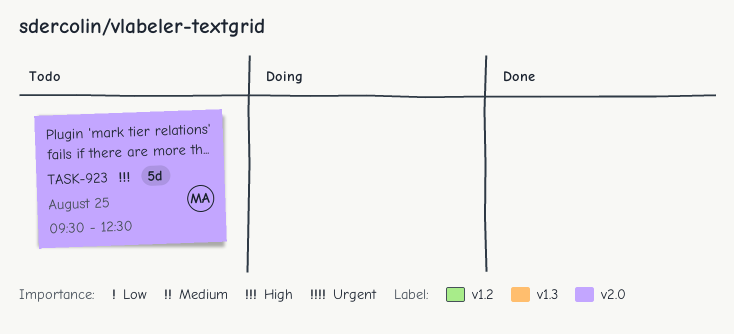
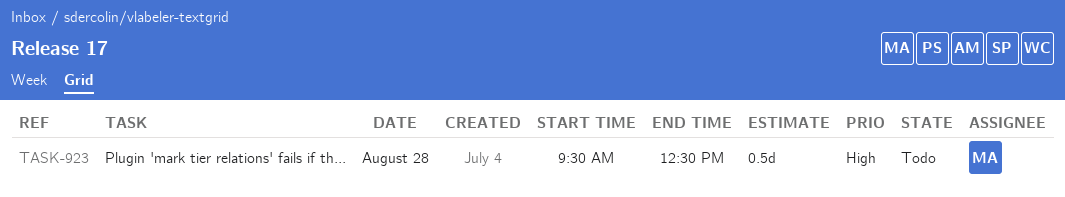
TASK-923, estimate: 5d -> 0.5d
TASK-923, day: Aug 25 -> Aug 28

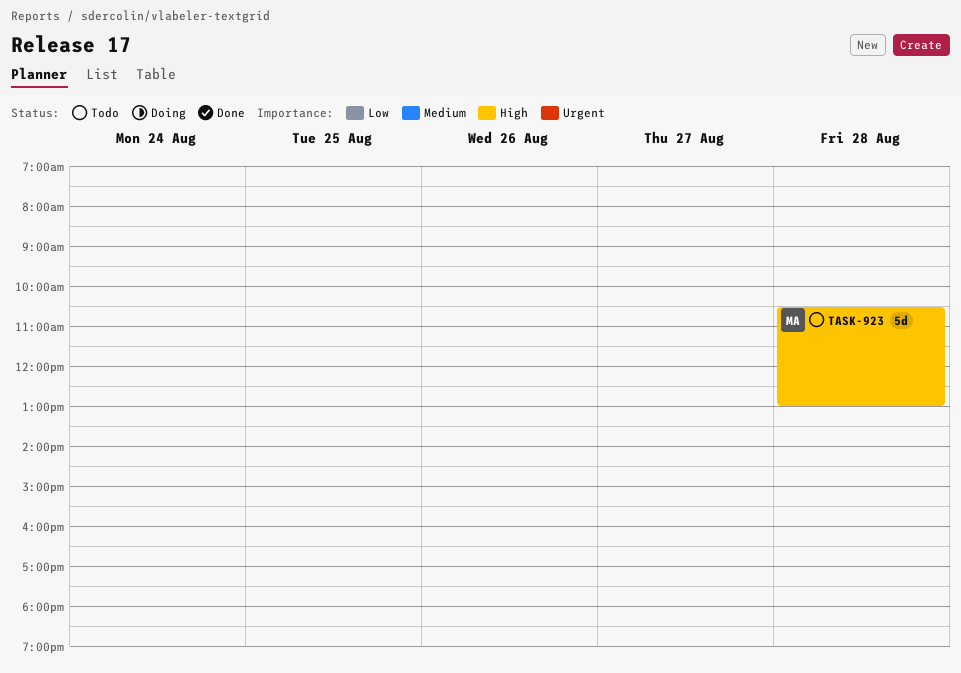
TASK-923, estimate: 0.5d -> 5d
TASK-923, begins: 09:30 -> 10:30
TASK-923, ends: 12:30 -> 13:00

